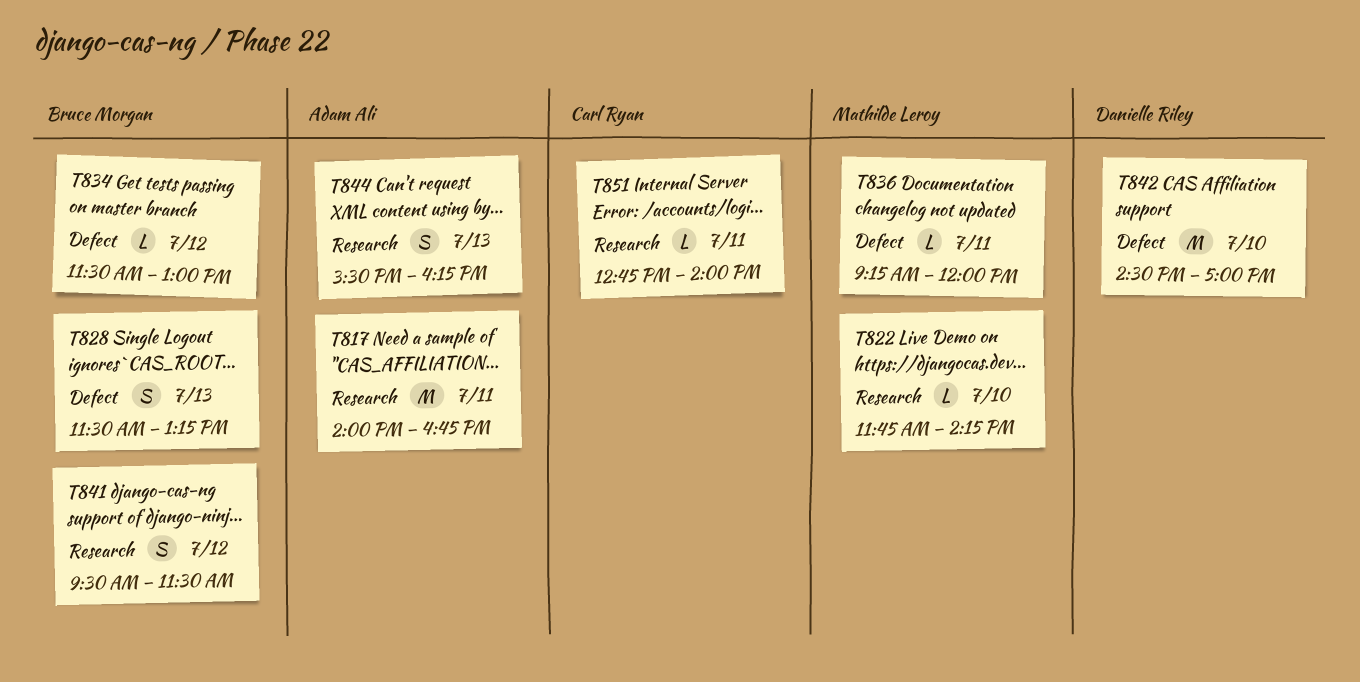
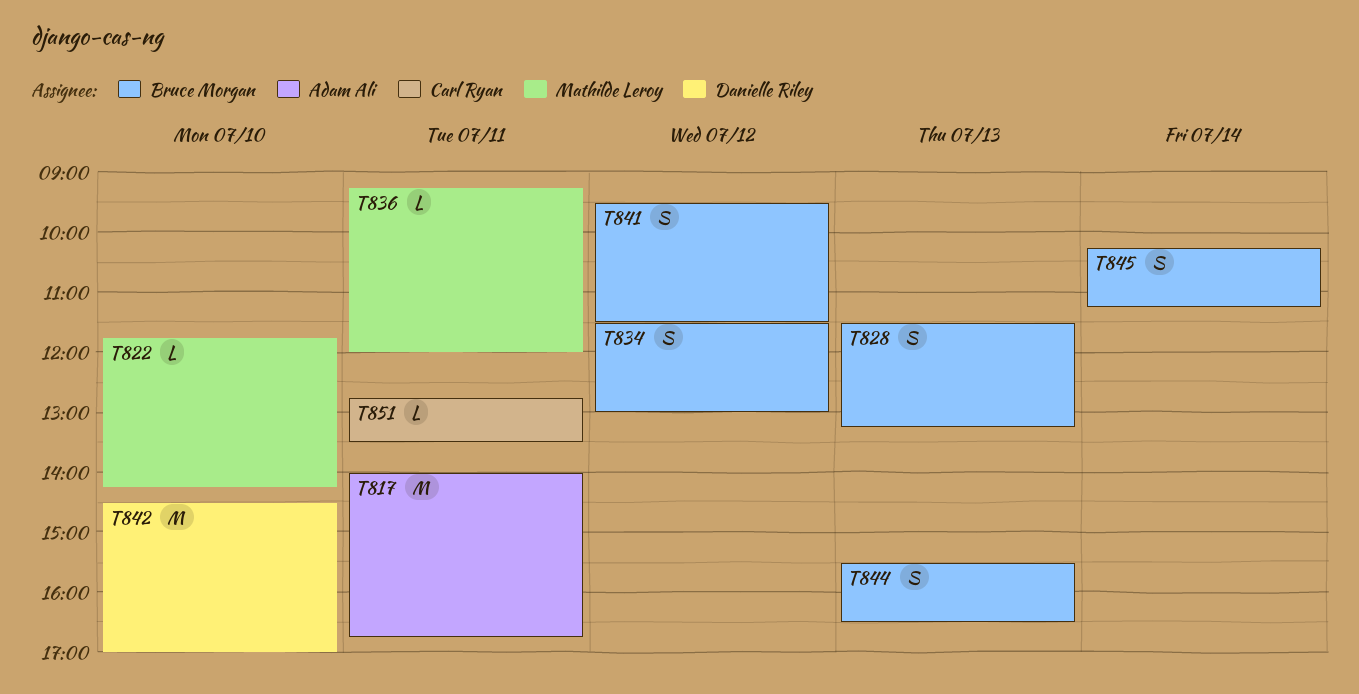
T834, estimate: L -> S
T844, owner: Adam Ali -> Bruce Morgan
T844, ends: 16:15 -> 16:30
T845: none -> present
T851, ends: 14:00 -> 13:30

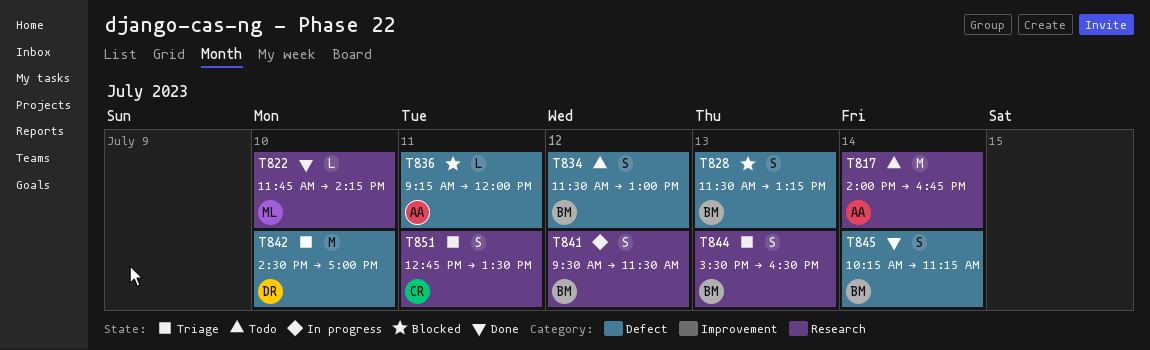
T817, day: Jul 11 -> Jul 14
T836, owner: Mathilde Leroy -> Adam Ali
T851, estimate: L -> S

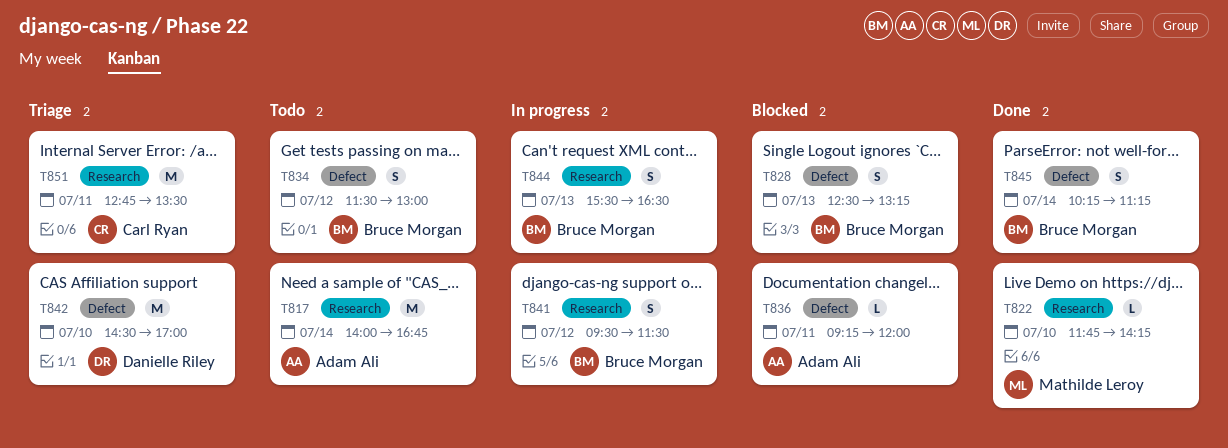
T828, begins: 11:30 -> 12:30
T844, status: Triage -> In progress
T851, estimate: S -> M

